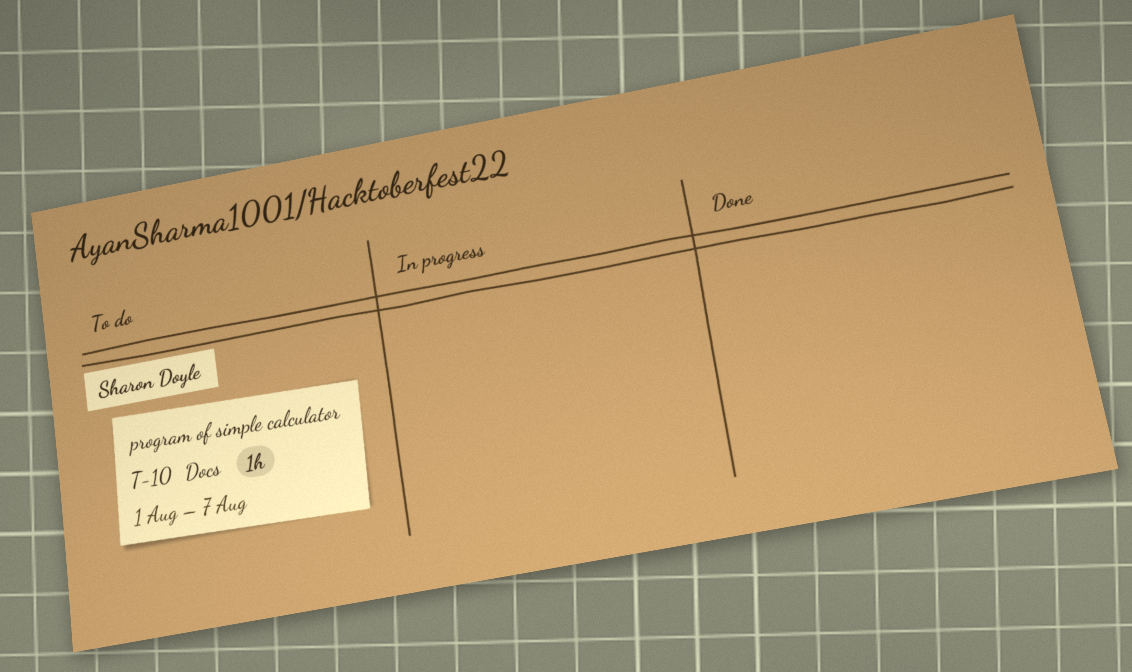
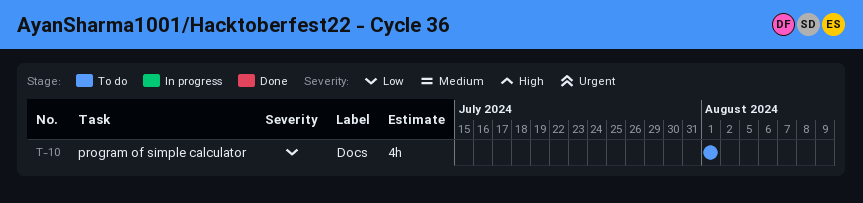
T-10, estimate: 1h -> 4h
T-10, due: Aug 7 -> Aug 1

